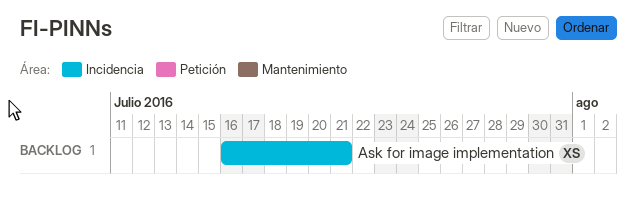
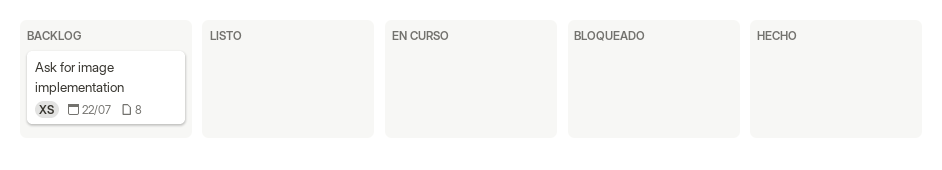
Ask for image implementation, due: Jul 21 -> Jul 22

